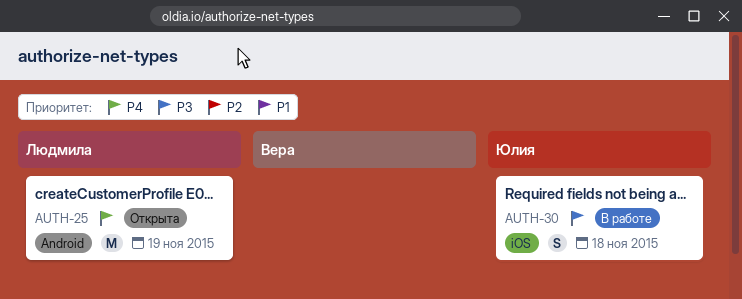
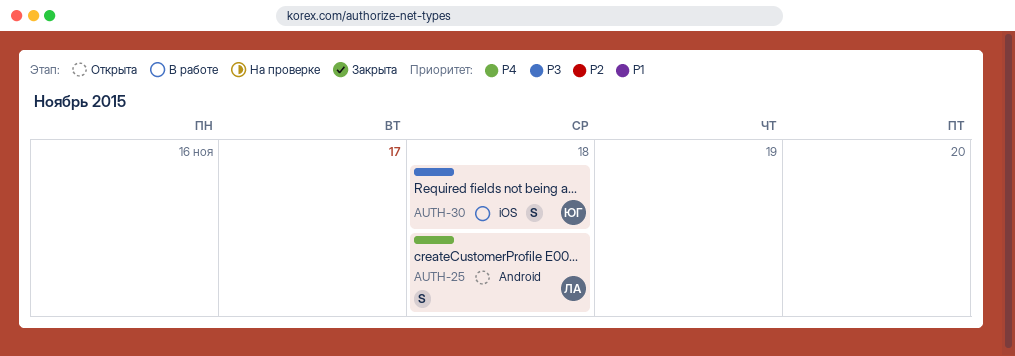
AUTH-25, estimate: M -> S
AUTH-25, due: Nov 19 -> Nov 18

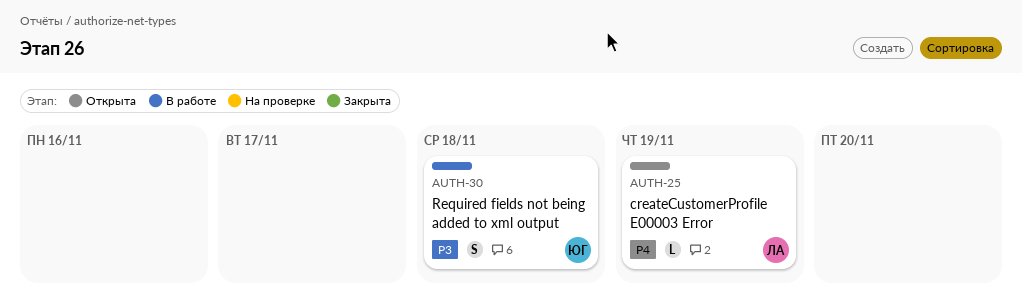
AUTH-25, estimate: S -> L
AUTH-25, due: Nov 18 -> Nov 19

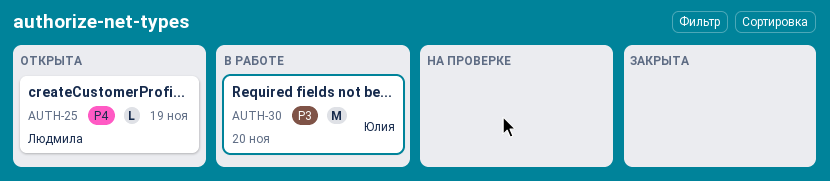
AUTH-30, estimate: S -> M
AUTH-30, due: Nov 18 -> Nov 20

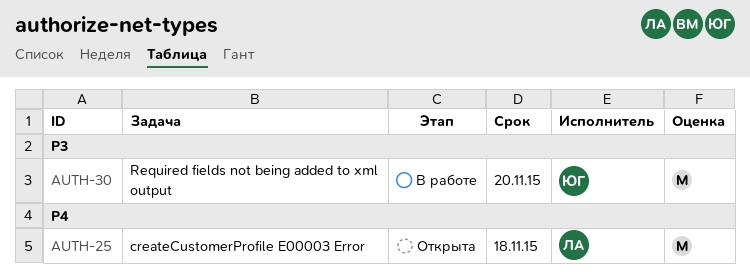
AUTH-25, estimate: L -> M
AUTH-25, due: Nov 19 -> Nov 18

